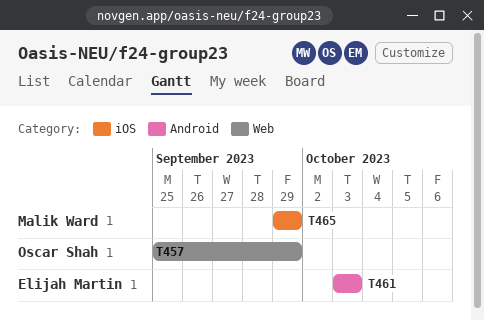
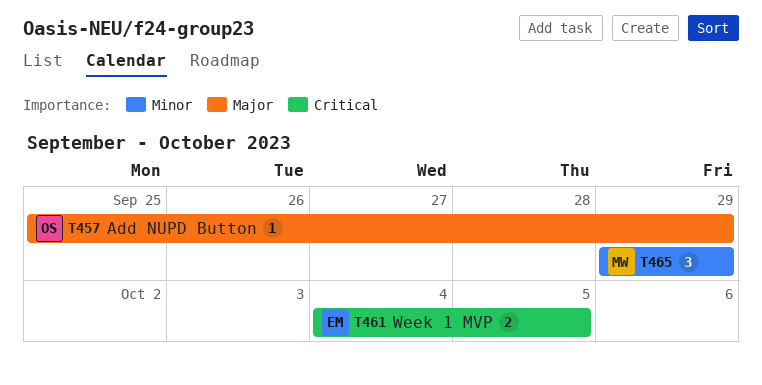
T461, start: Oct 3 -> Oct 4
T461, due: Oct 3 -> Oct 5

